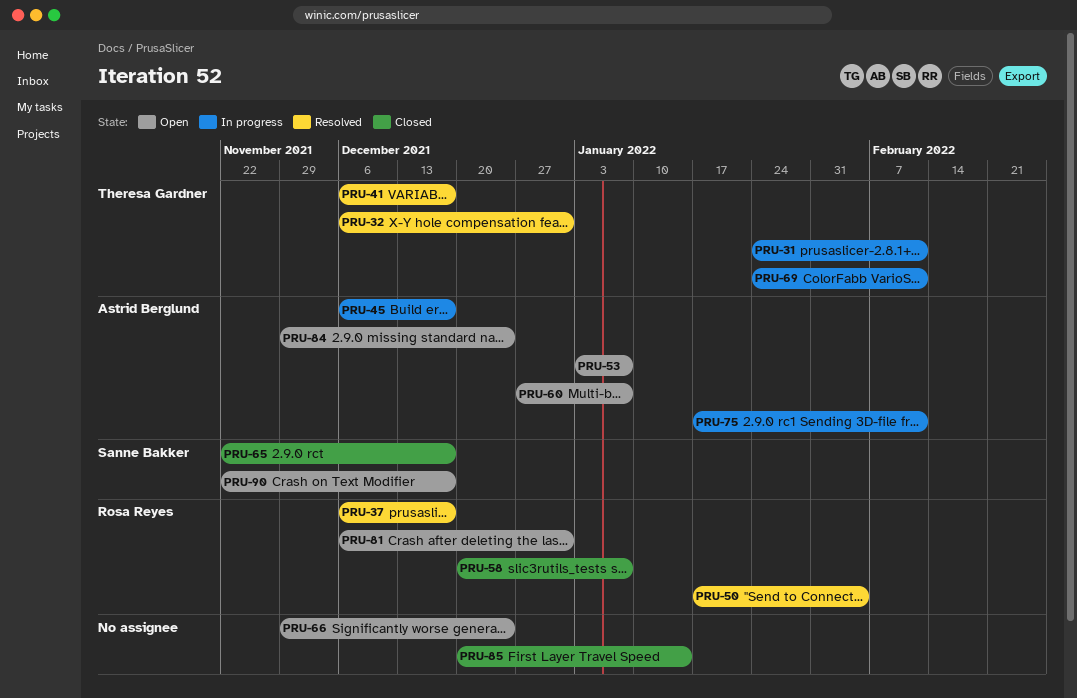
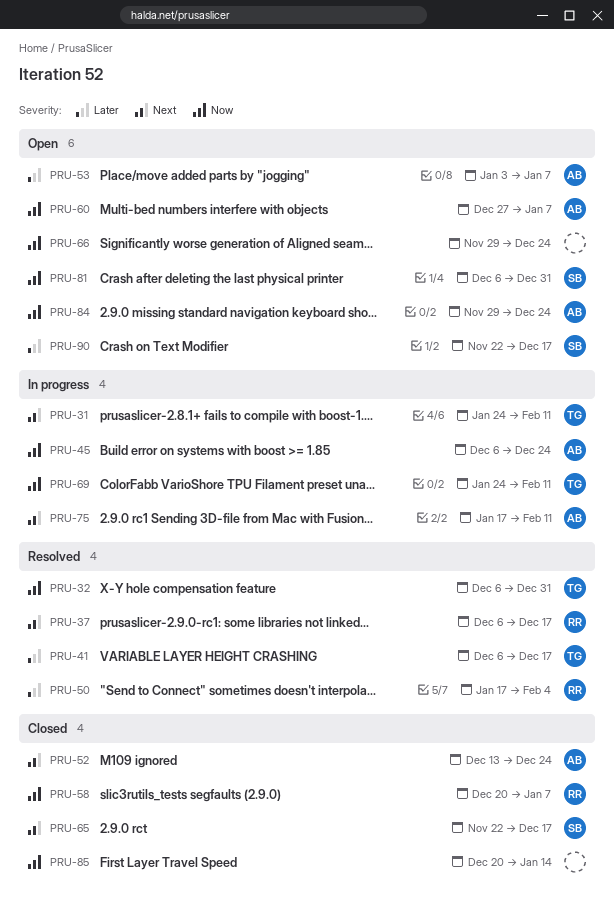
PRU-45, due: Dec 17 -> Dec 24
PRU-52: none -> present
PRU-81, owner: Rosa Reyes -> Sanne Bakker

